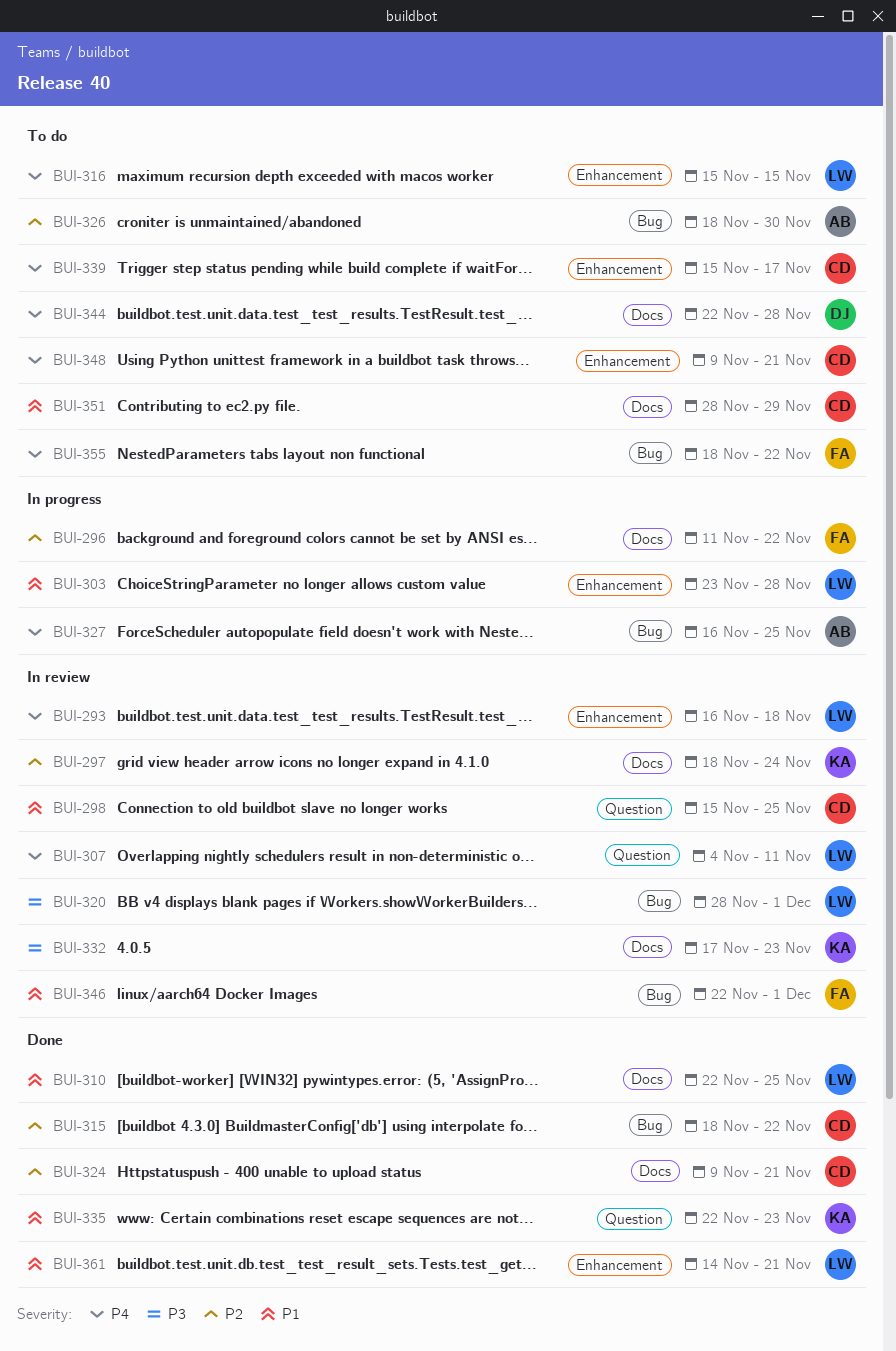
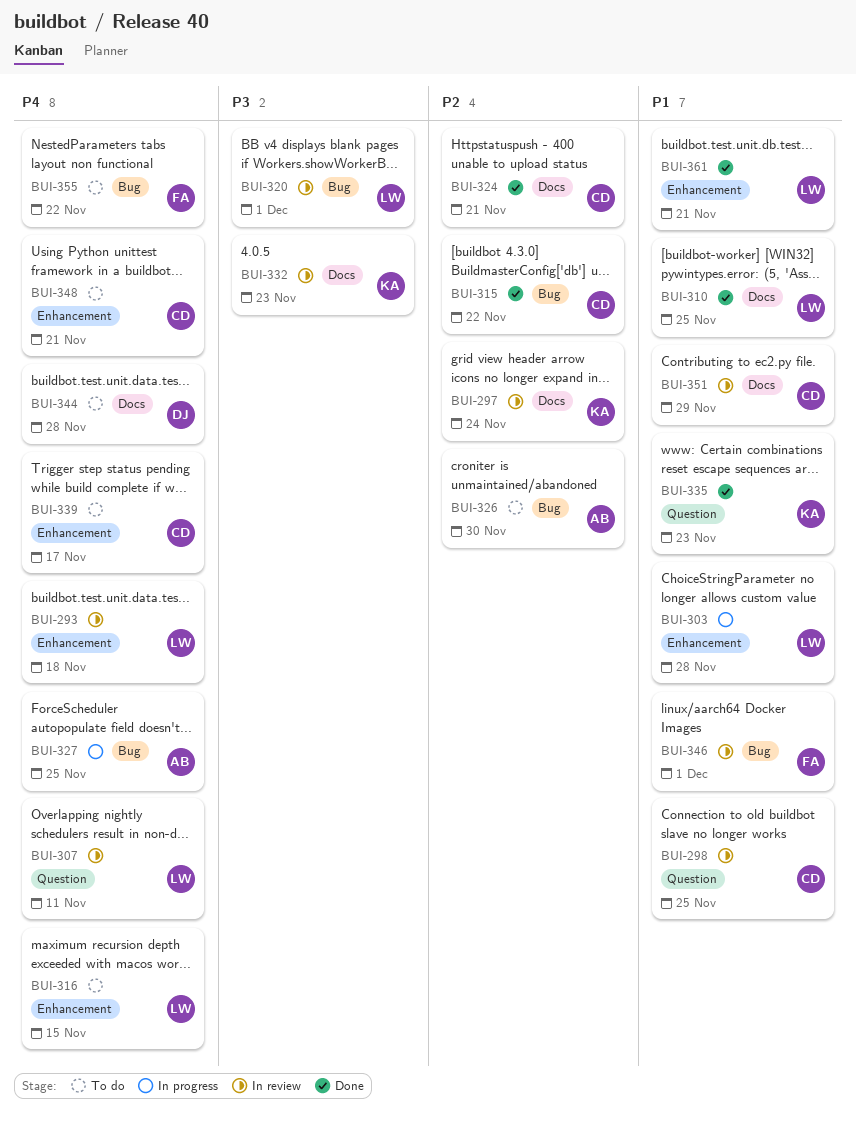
BUI-296: present -> none
BUI-351, status: To do -> In review

